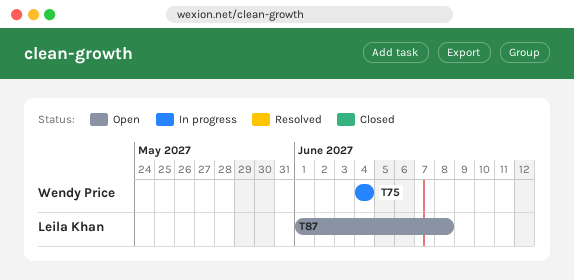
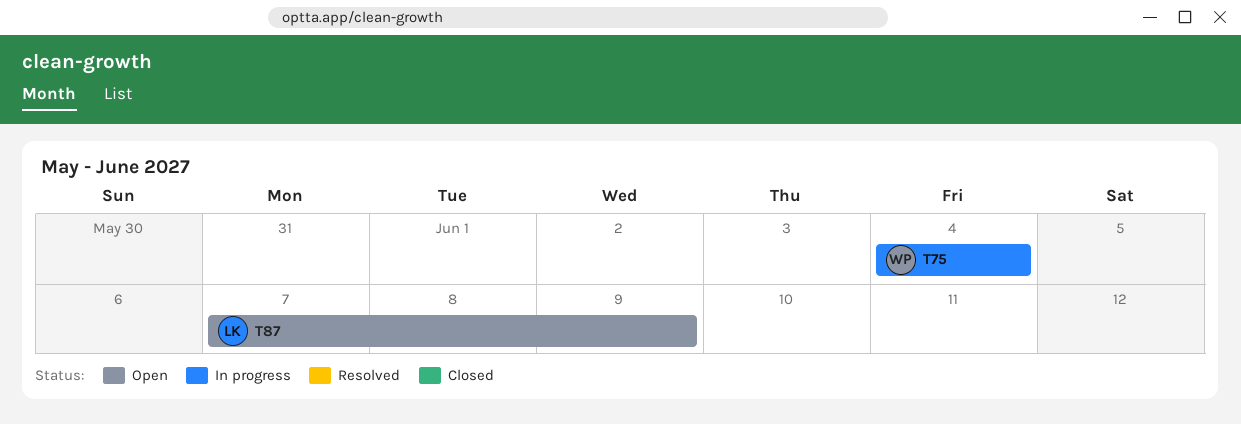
T87, start: Jun 1 -> Jun 7
T87, due: Jun 8 -> Jun 9

